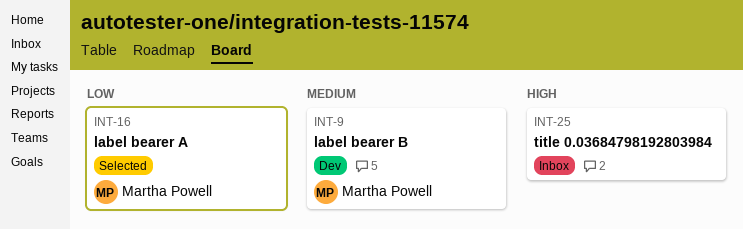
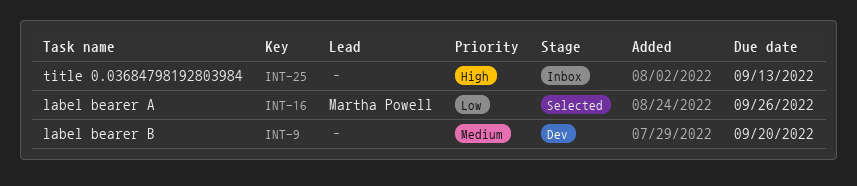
INT-9, owner: Martha Powell -> none

